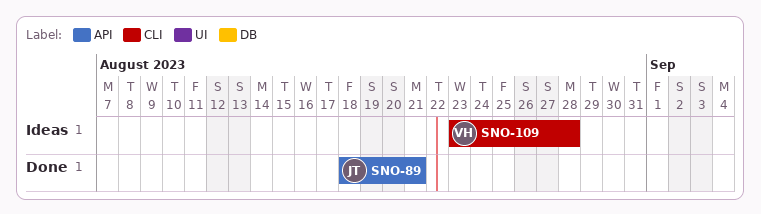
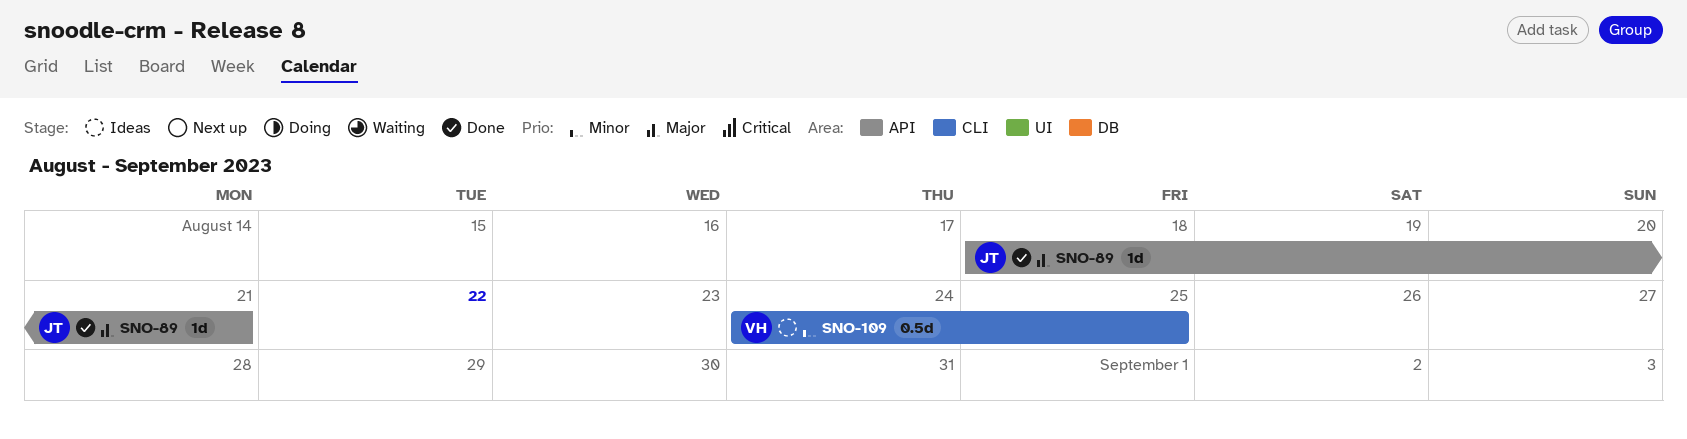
SNO-109, start: Aug 23 -> Aug 24
SNO-109, due: Aug 28 -> Aug 25

